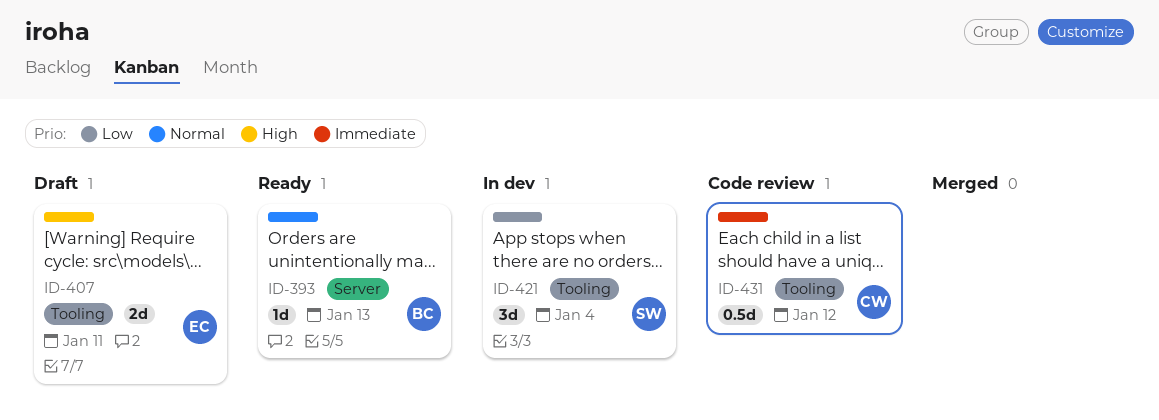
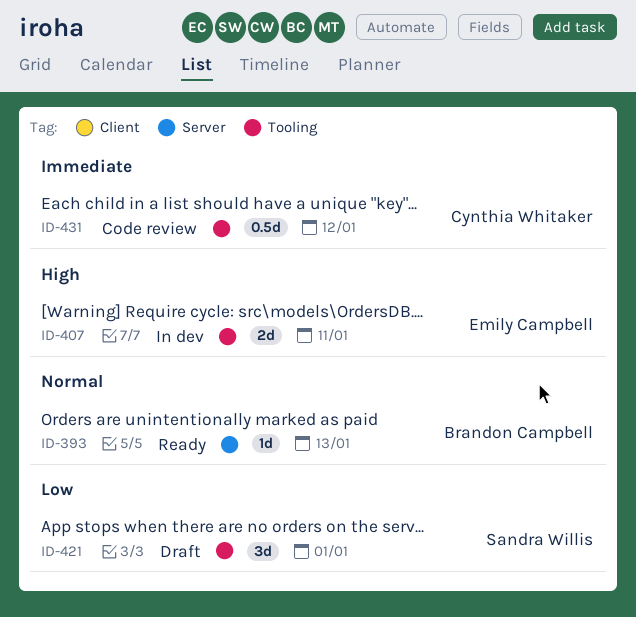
ID-407, status: Draft -> In dev
ID-421, status: In dev -> Draft
ID-421, due: Jan 4 -> Jan 1

